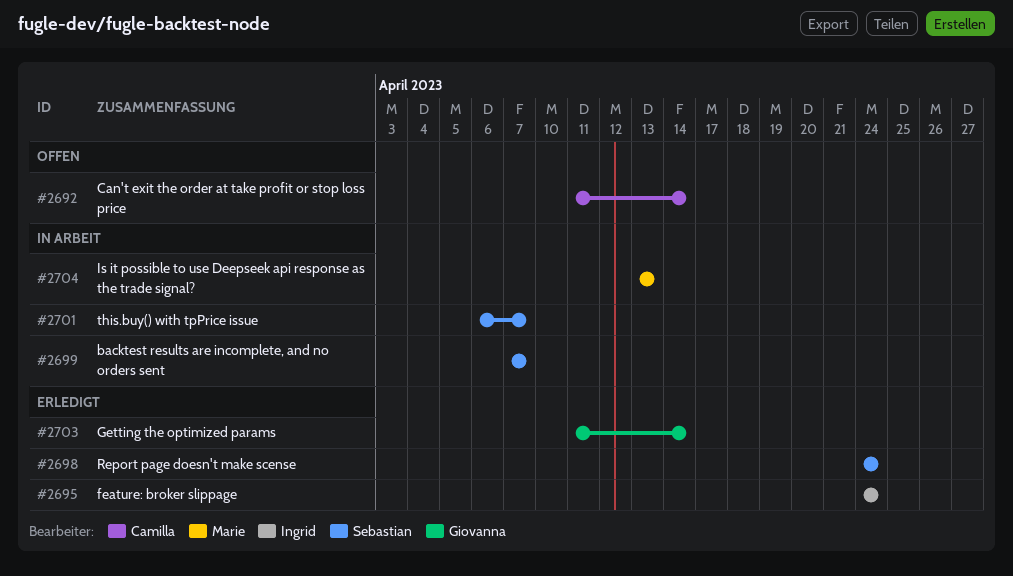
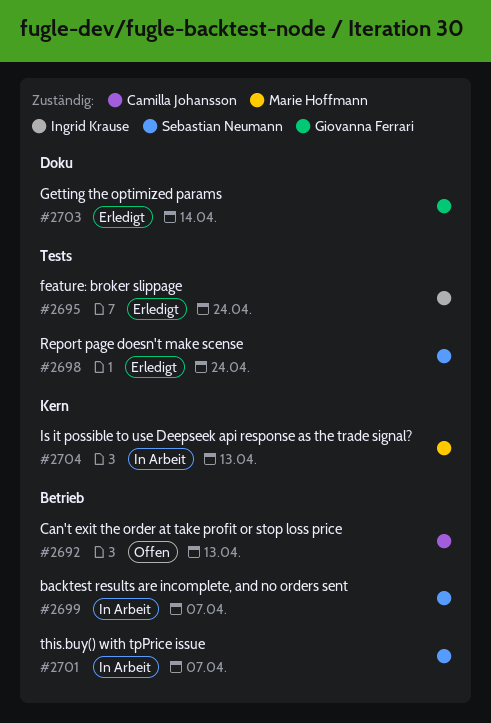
#2692, due: Apr 14 -> Apr 13

